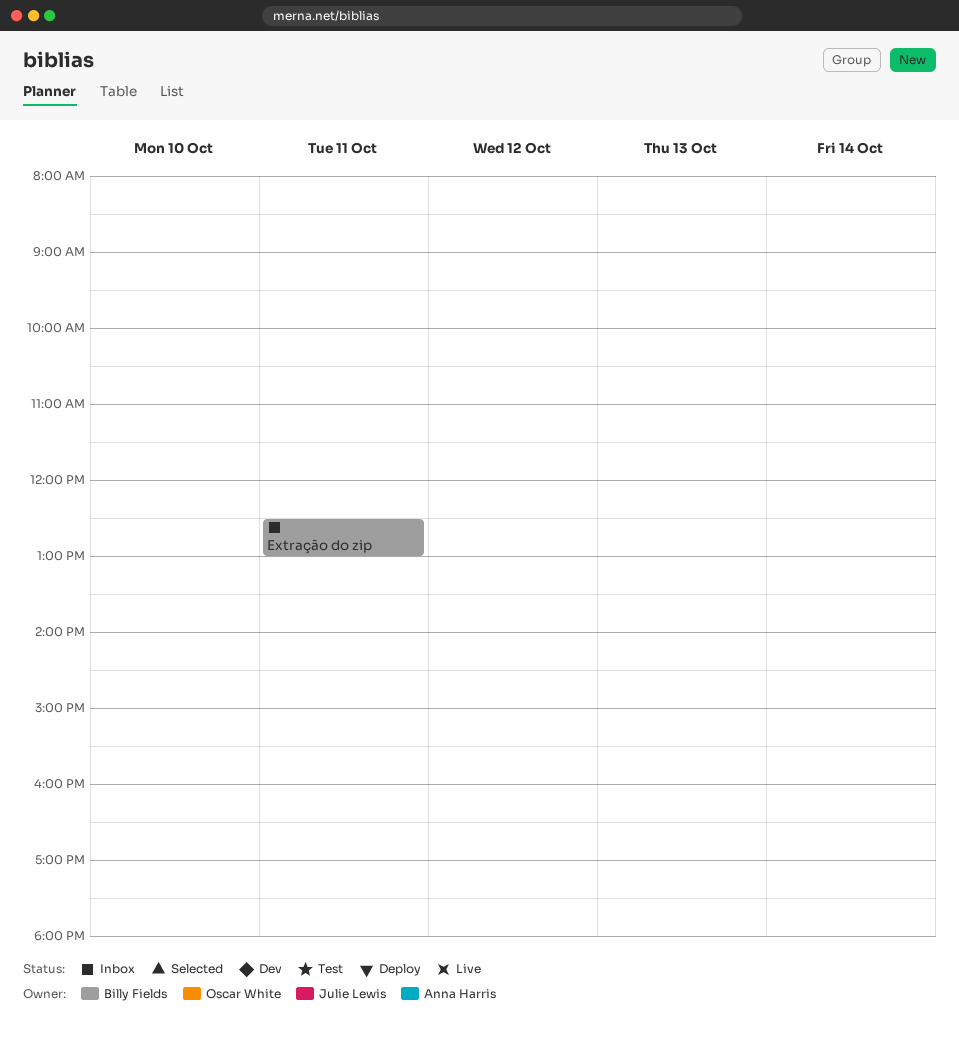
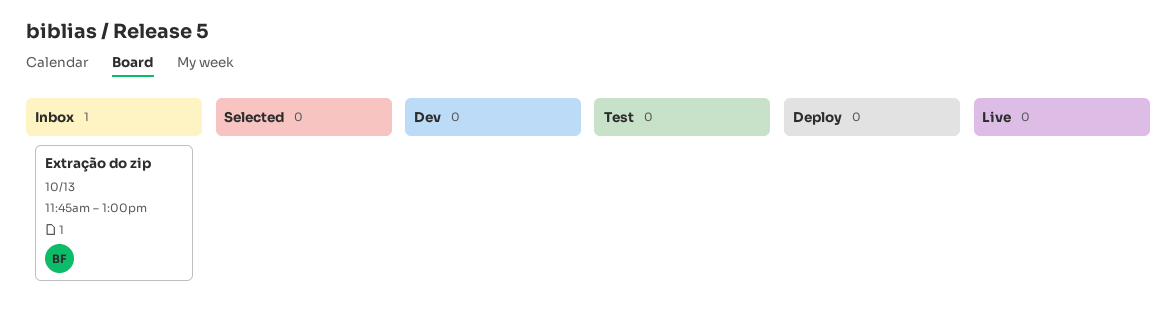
Extração do zip, day: Oct 11 -> Oct 13
Extração do zip, begins: 12:30 -> 11:45

